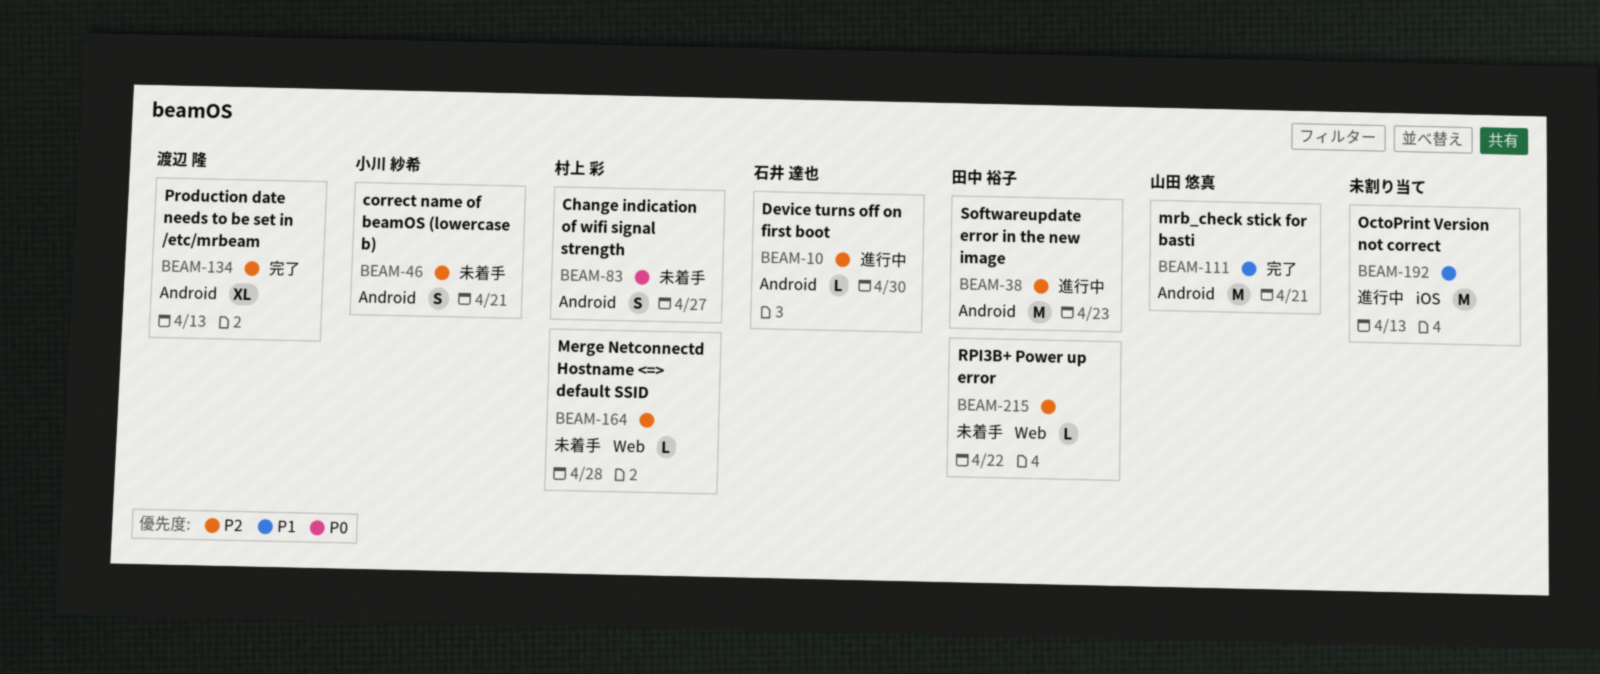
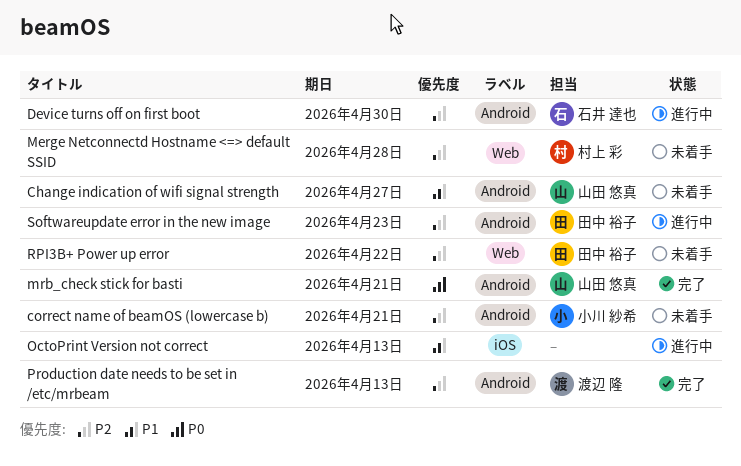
Change indication of wifi signal strength, owner: 村上 彩 -> 山田 悠真
Change indication of wifi signal strength, priority: P0 -> P1
mrb_check stick for basti, priority: P1 -> P0

